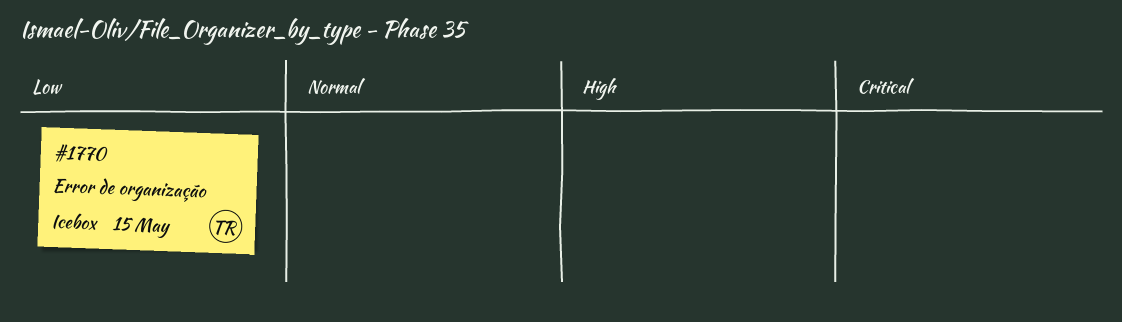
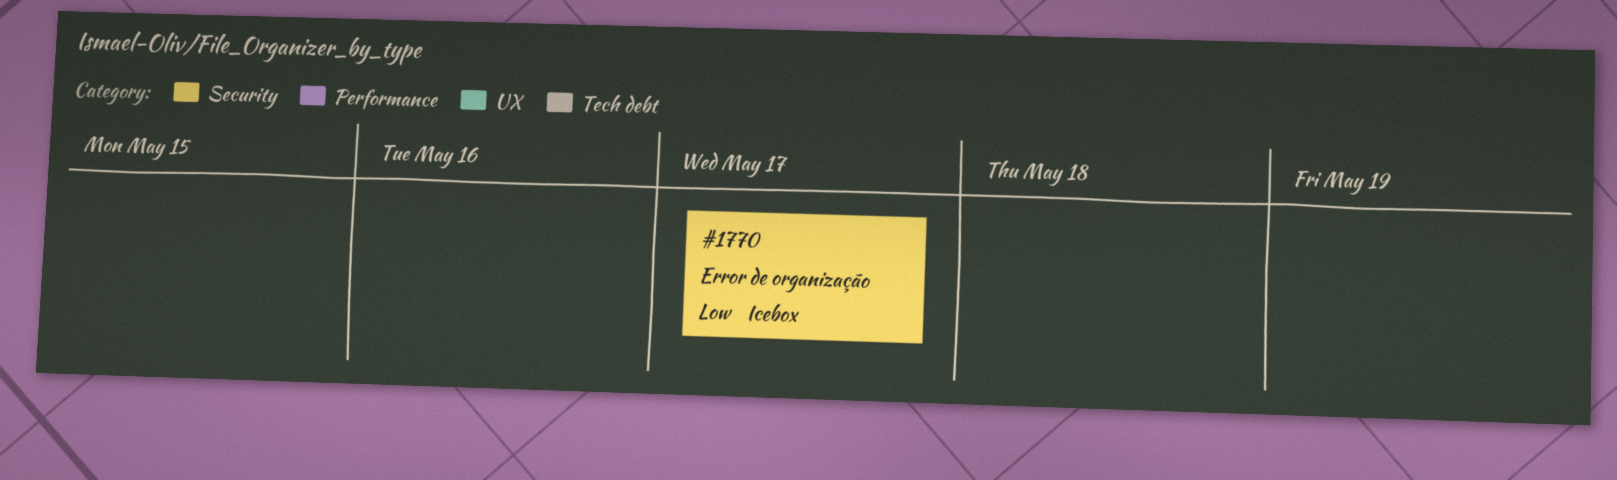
#1770, due: May 15 -> May 17

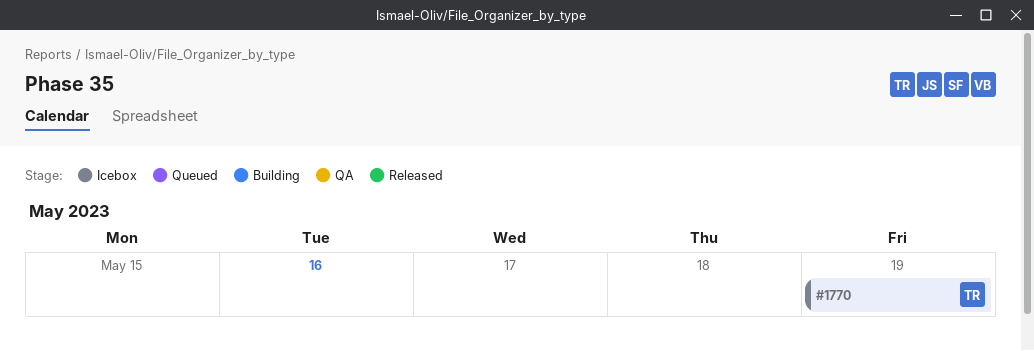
#1770, due: May 17 -> May 19

